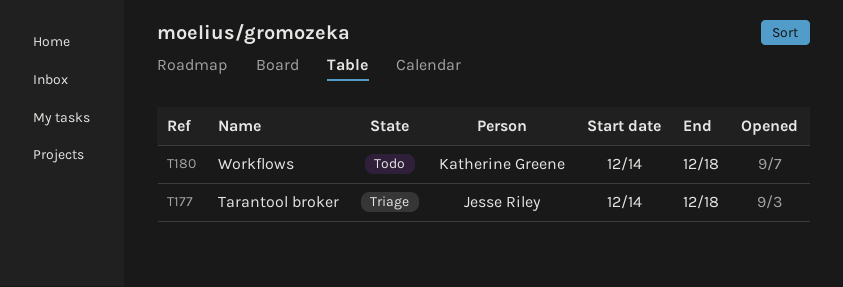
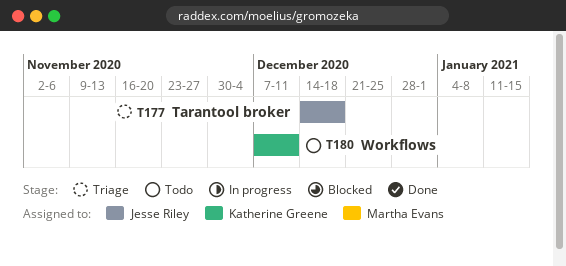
T180, start: Dec 14 -> Dec 7
T180, due: Dec 18 -> Dec 11

